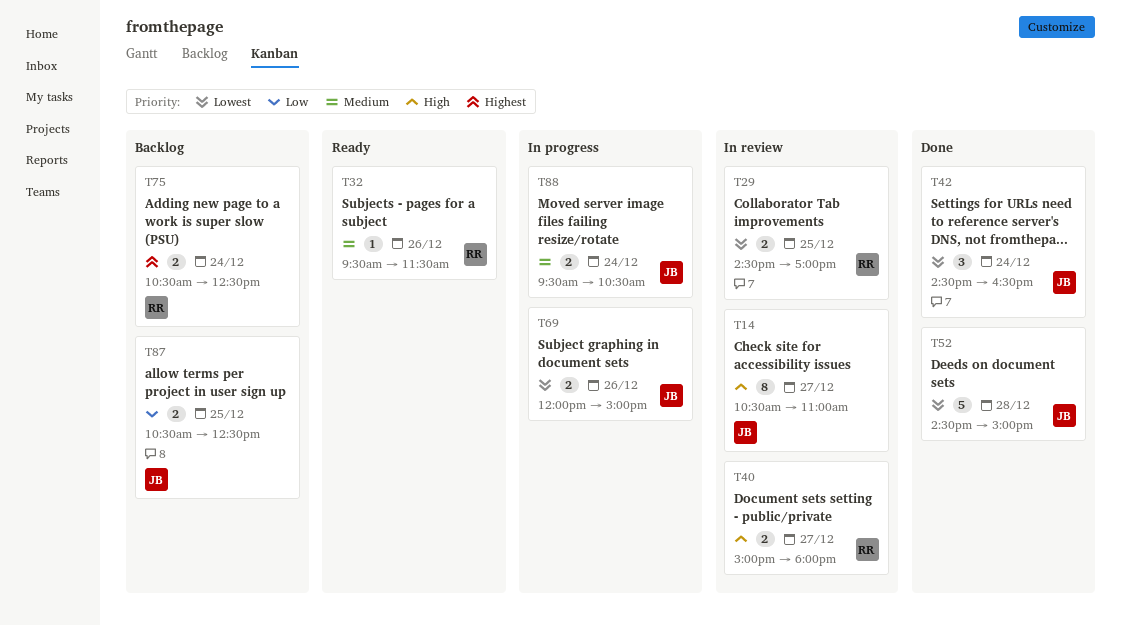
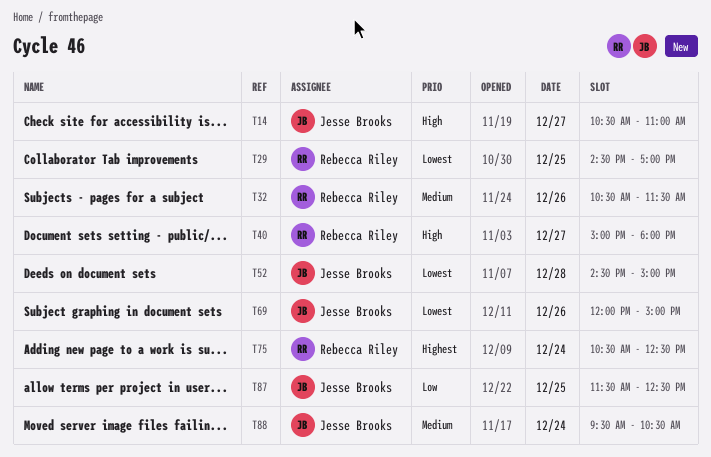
T32, begins: 09:30 -> 10:30
T42: present -> none
T87, begins: 10:30 -> 11:30

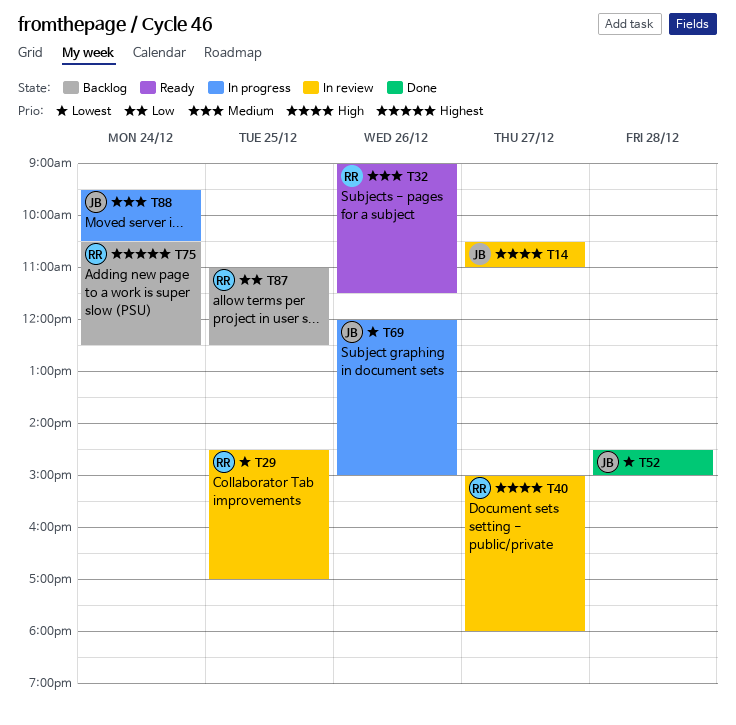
T32, begins: 10:30 -> 09:00
T87, owner: Jesse Brooks -> Rebecca Riley
T87, begins: 11:30 -> 11:00

